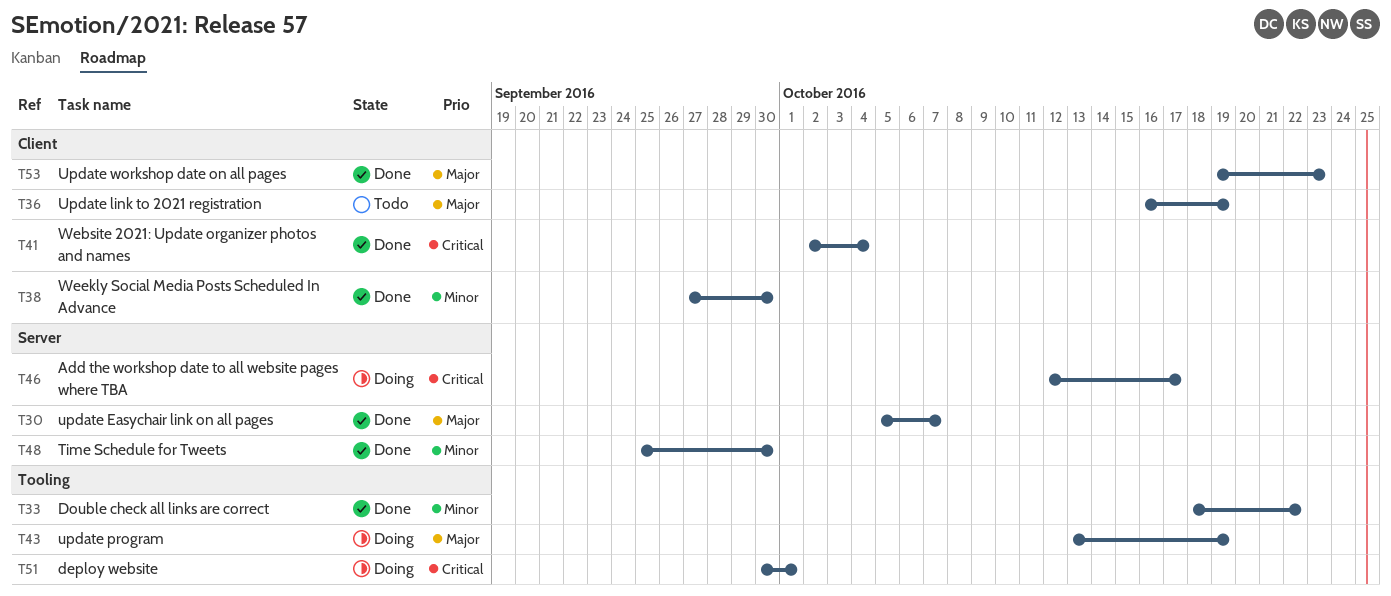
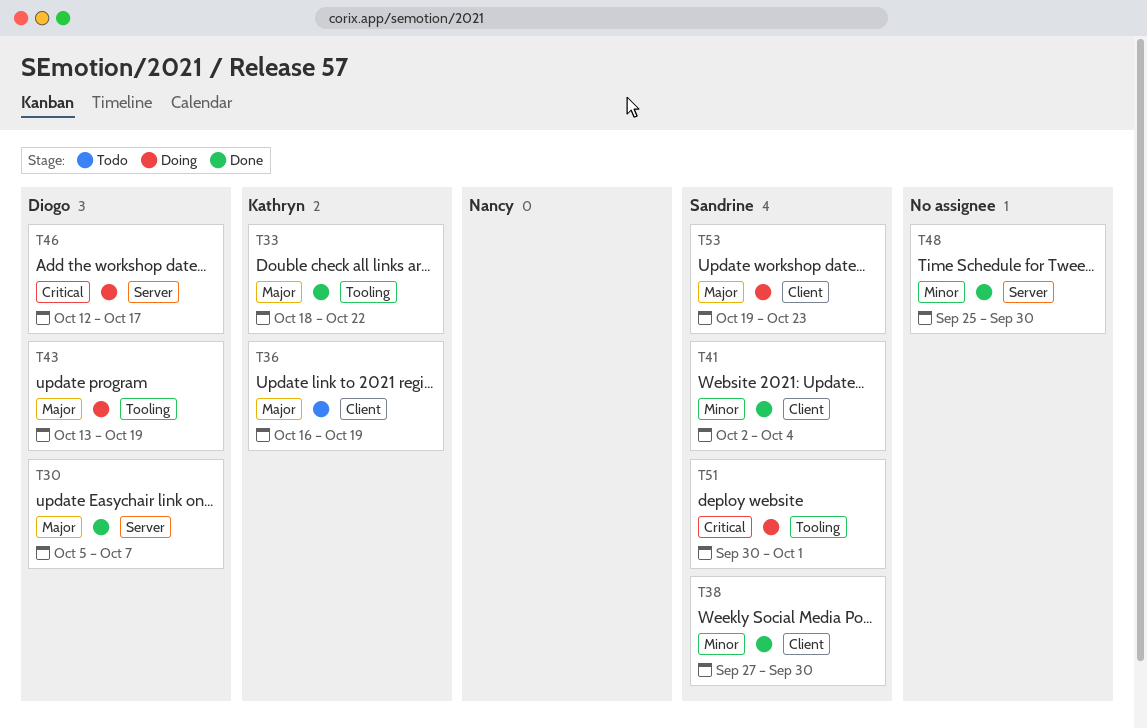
T33, priority: Minor -> Major
T41, priority: Critical -> Minor
T53, status: Done -> Doing

